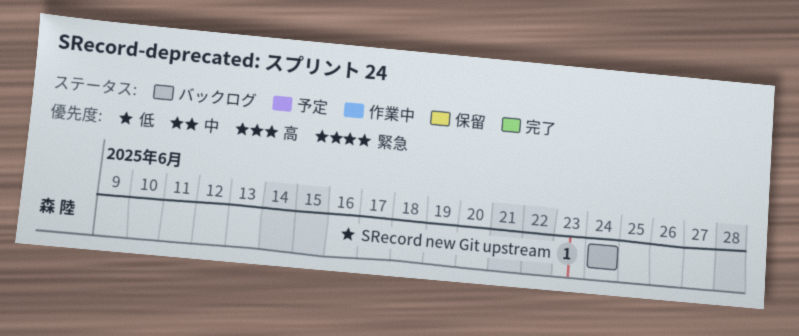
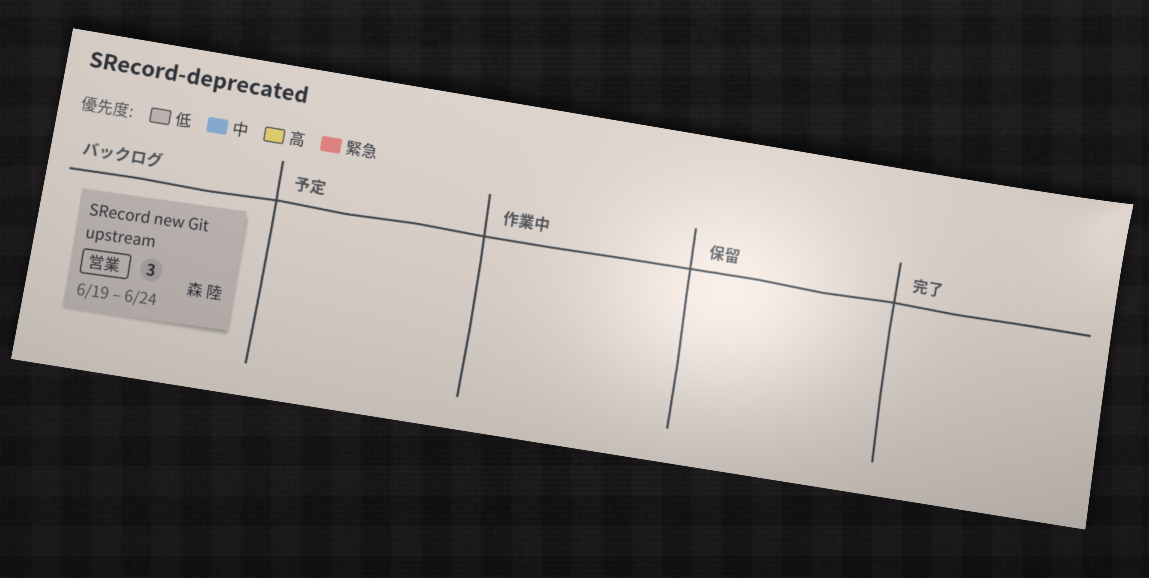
SRecord new Git upstream, estimate: 1 -> 3
SRecord new Git upstream, start: Jun 24 -> Jun 19

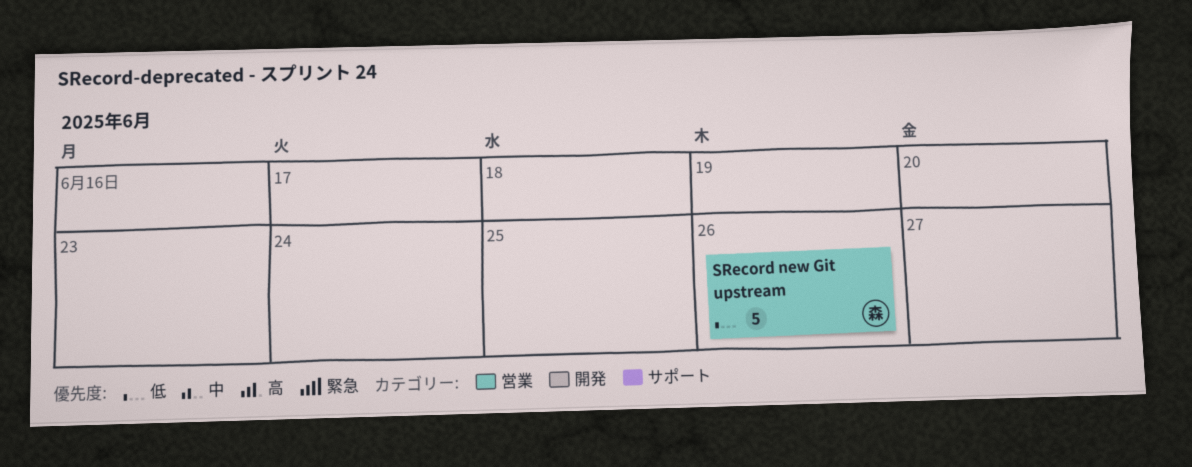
SRecord new Git upstream, estimate: 3 -> 5
SRecord new Git upstream, due: Jun 24 -> Jun 26

